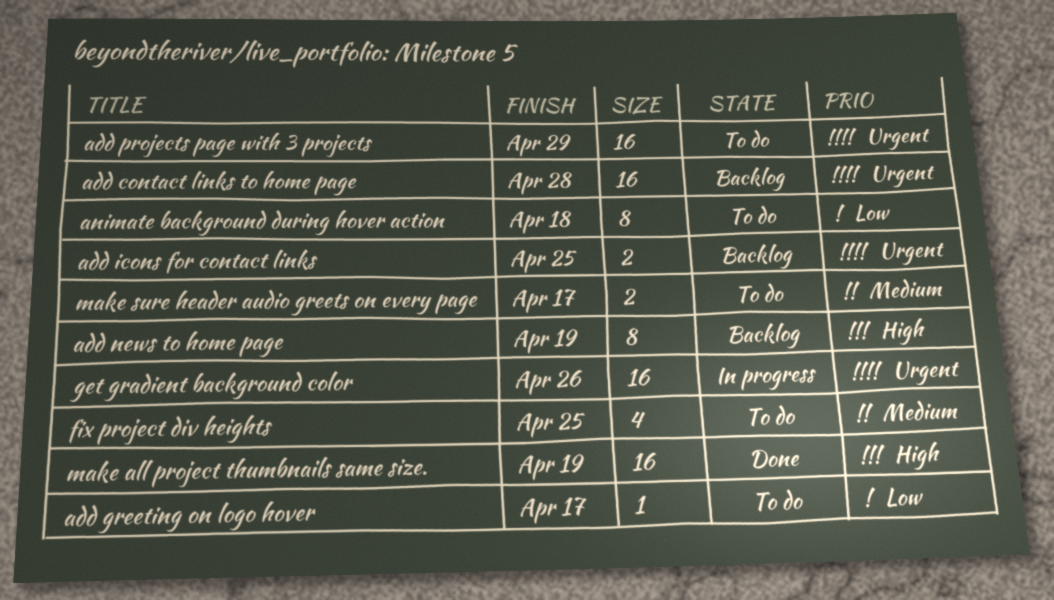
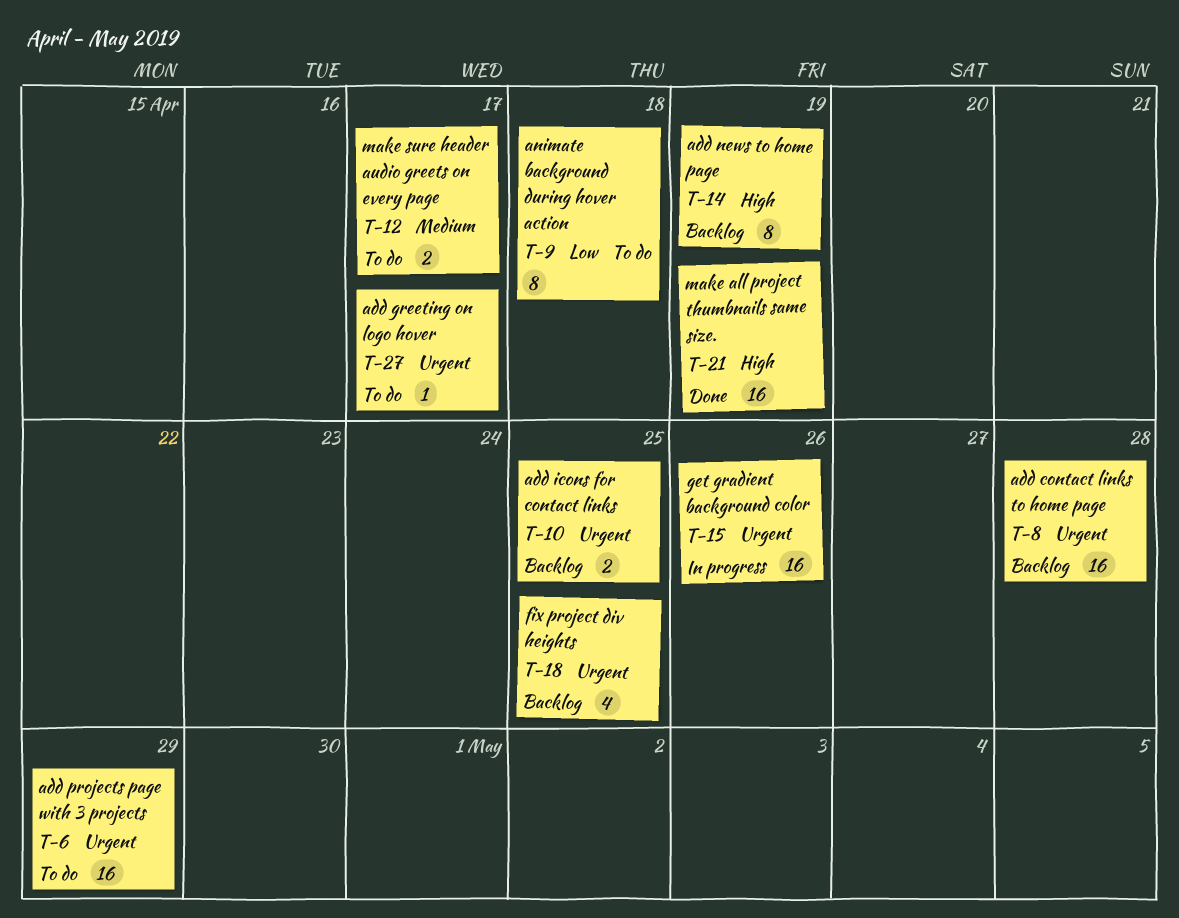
add greeting on logo hover, priority: Low -> Urgent
fix project div heights, status: To do -> Backlog
fix project div heights, priority: Medium -> Urgent

